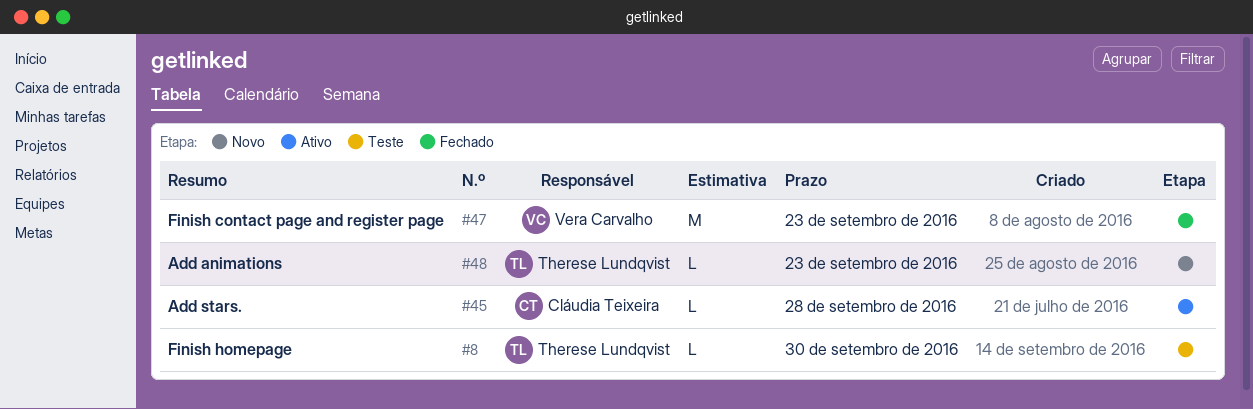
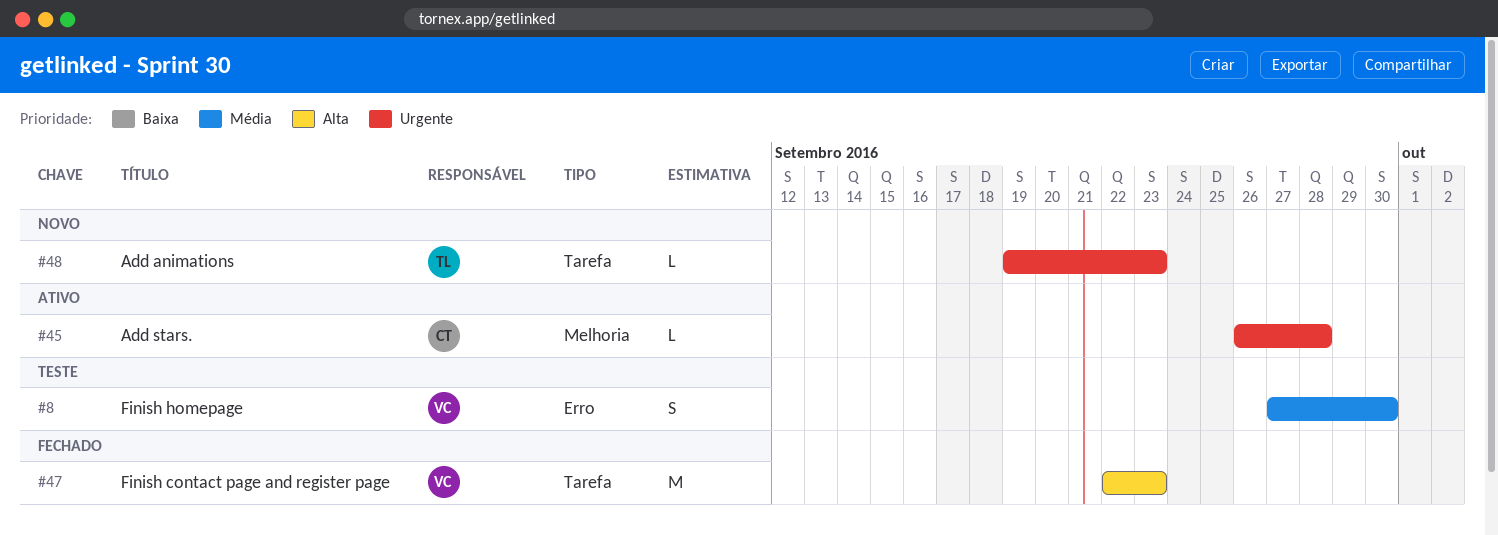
#8, owner: Therese Lundqvist -> Vera Carvalho
#8, estimate: L -> S

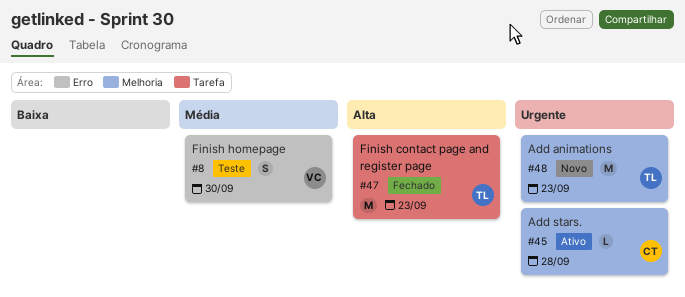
#47, owner: VC -> TL
#48, label: Tarefa -> Melhoria
#48, estimate: L -> M

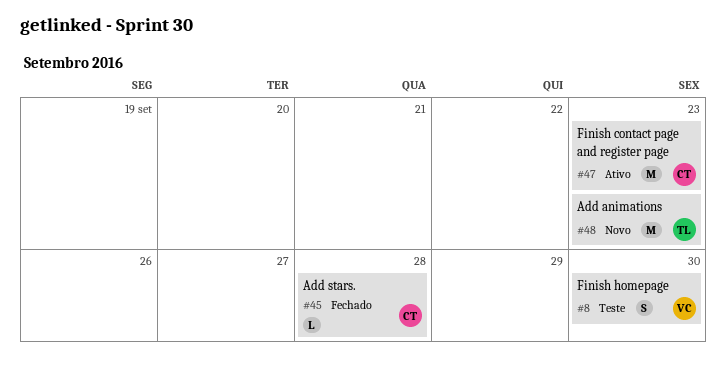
#45, status: Ativo -> Fechado
#47, status: Fechado -> Ativo
#47, owner: TL -> CT

